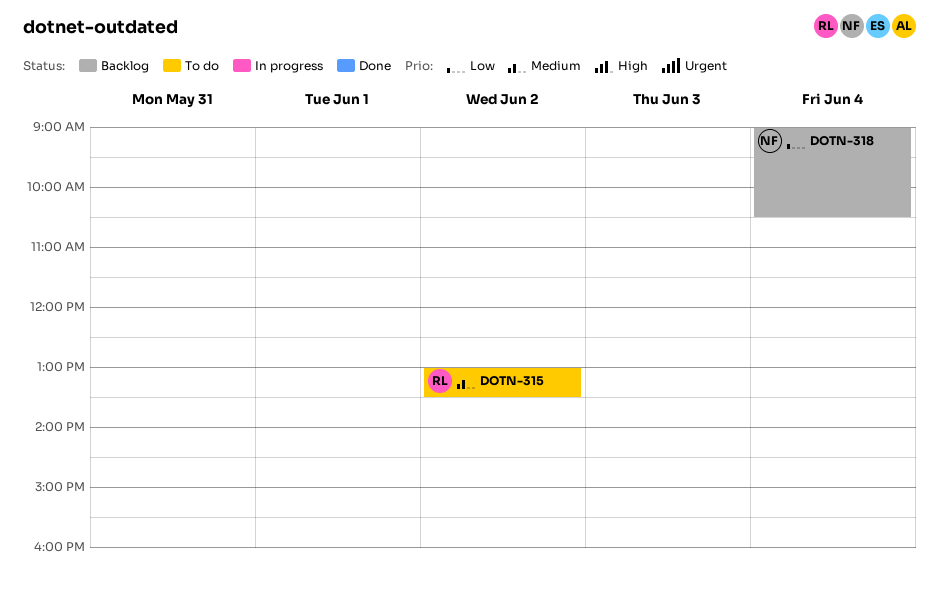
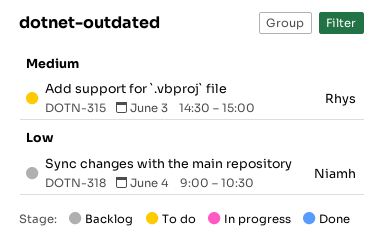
DOTN-315, day: Jun 2 -> Jun 3
DOTN-315, begins: 13:00 -> 14:30
DOTN-315, ends: 13:30 -> 15:00

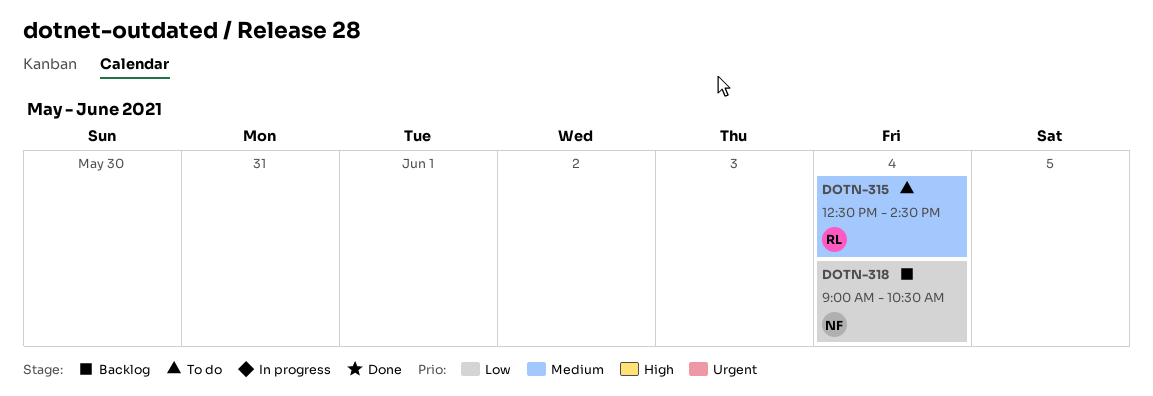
DOTN-315, day: Jun 3 -> Jun 4
DOTN-315, begins: 14:30 -> 12:30
DOTN-315, ends: 15:00 -> 14:30

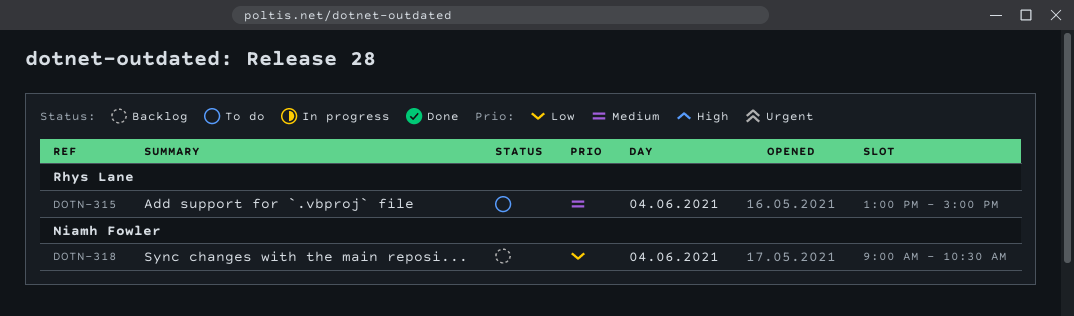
DOTN-315, begins: 12:30 -> 13:00
DOTN-315, ends: 14:30 -> 15:00

